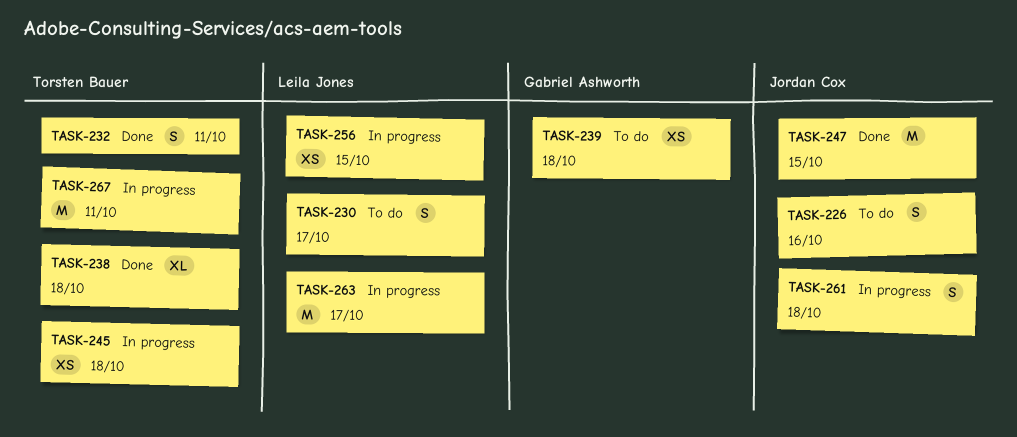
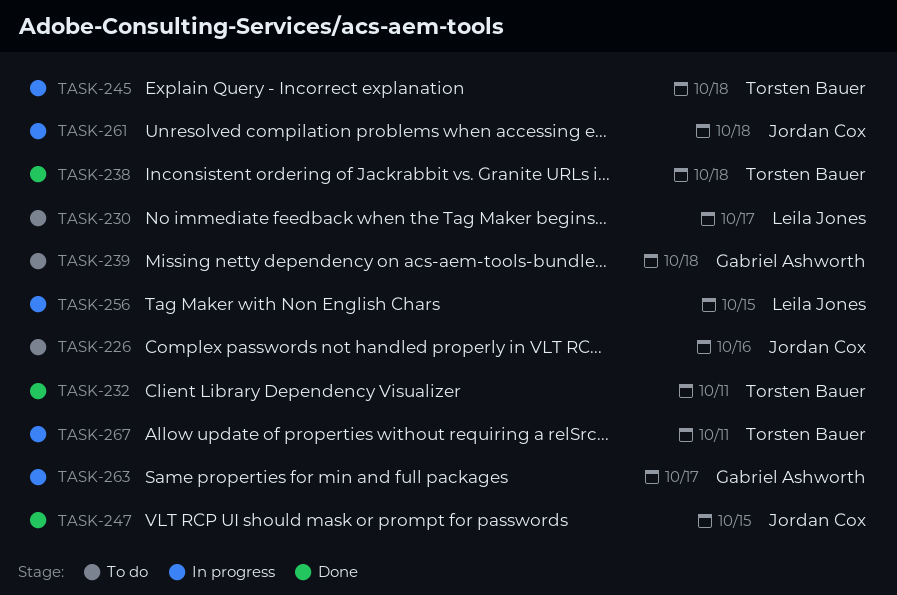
TASK-263, owner: Leila Jones -> Gabriel Ashworth

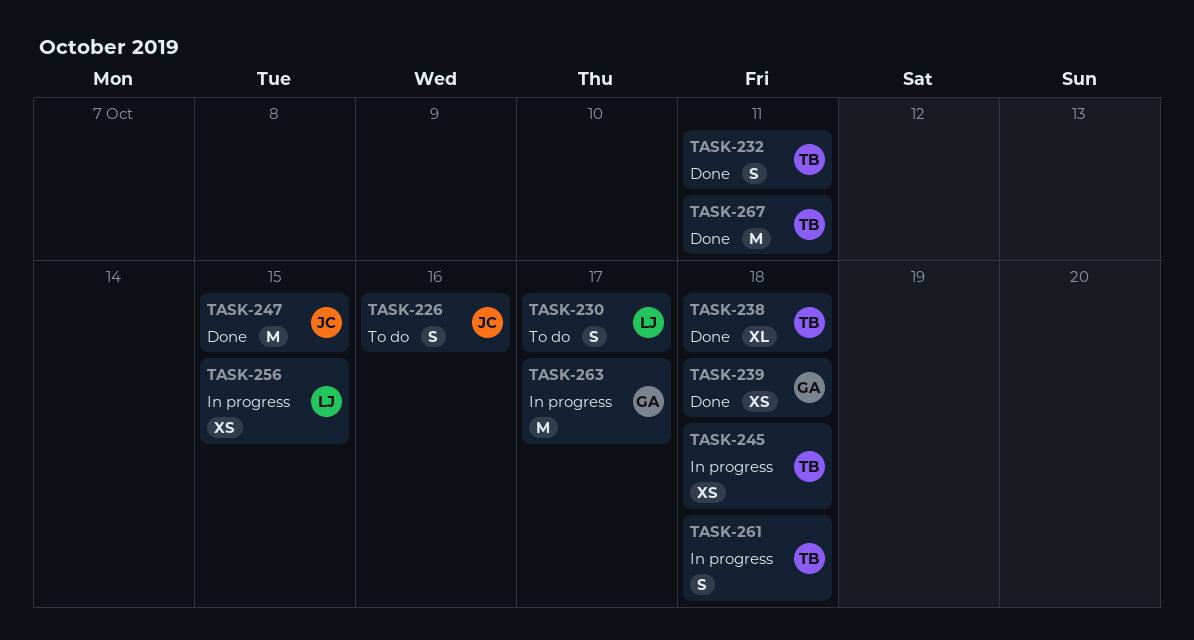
TASK-239, status: To do -> Done
TASK-261, owner: Jordan Cox -> Torsten Bauer
TASK-267, status: In progress -> Done

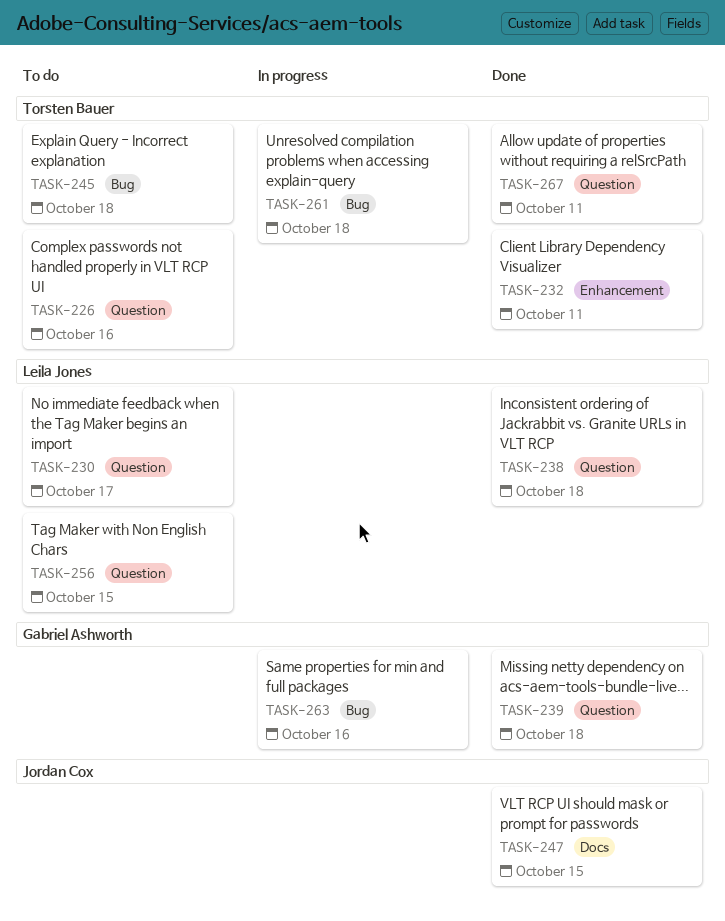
TASK-226, owner: Jordan Cox -> Torsten Bauer
TASK-238, owner: Torsten Bauer -> Leila Jones
TASK-245, status: In progress -> To do
TASK-256, status: In progress -> To do
TASK-263, due: Oct 17 -> Oct 16

